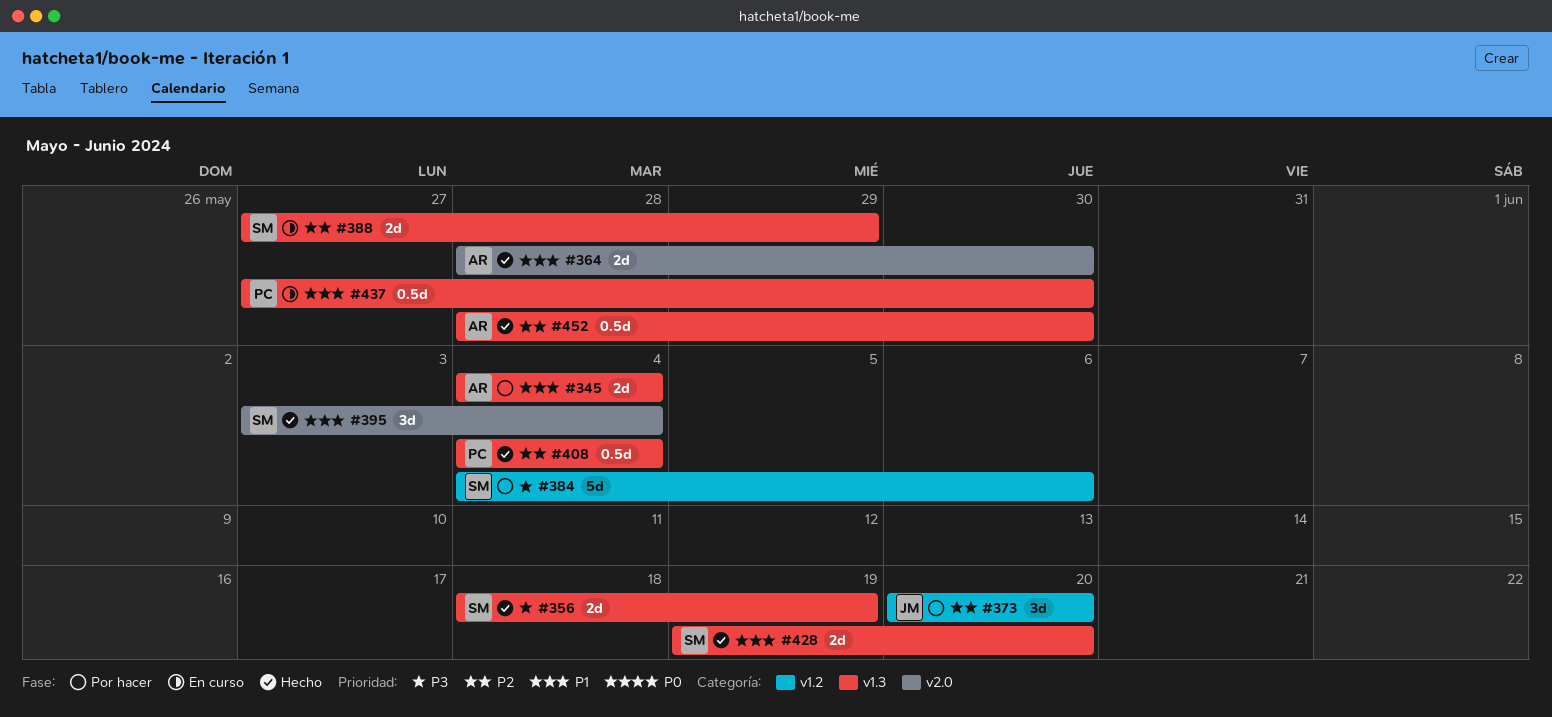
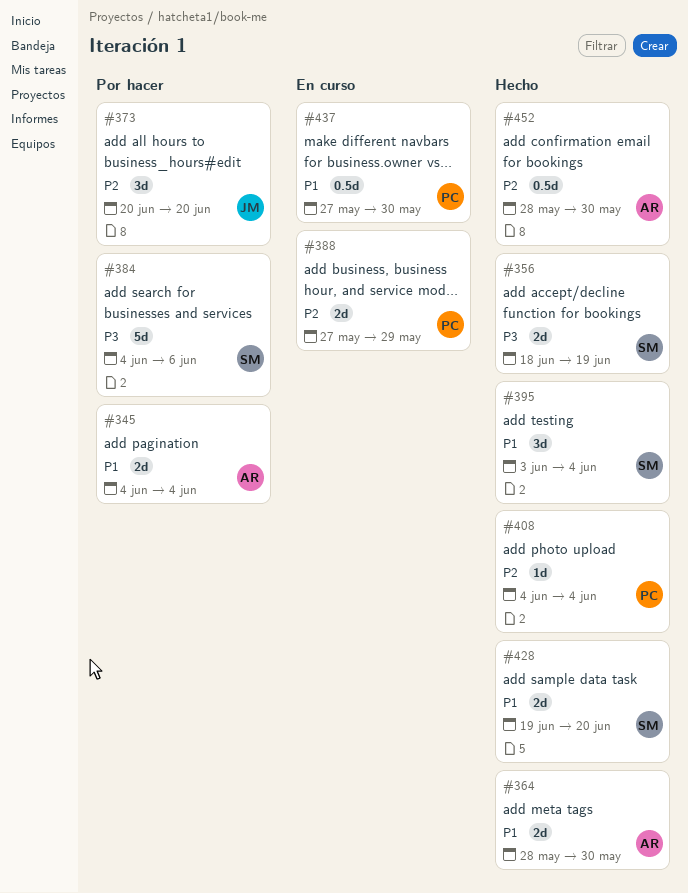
#388, owner: SM -> PC
#408, estimate: 0.5d -> 1d

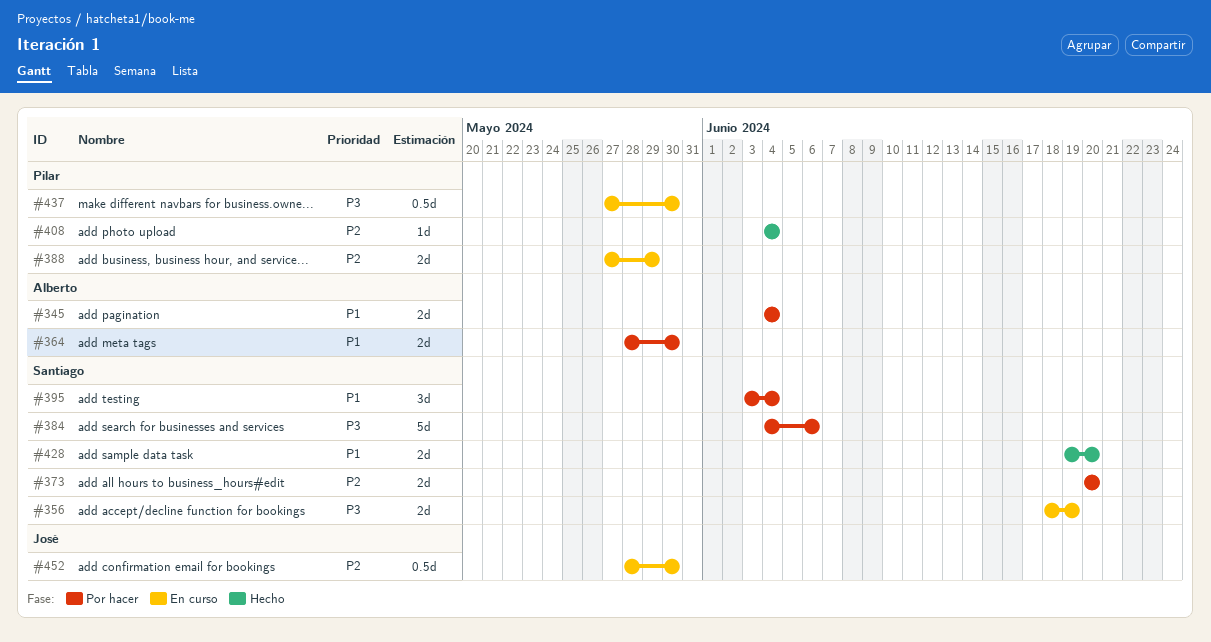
#356, status: Hecho -> En curso
#364, status: Hecho -> Por hacer
#373, owner: José -> Santiago
#373, estimate: 3d -> 2d
#395, status: Hecho -> Por hacer
#437, priority: P1 -> P3
#452, status: Hecho -> En curso
#452, owner: Alberto -> José

